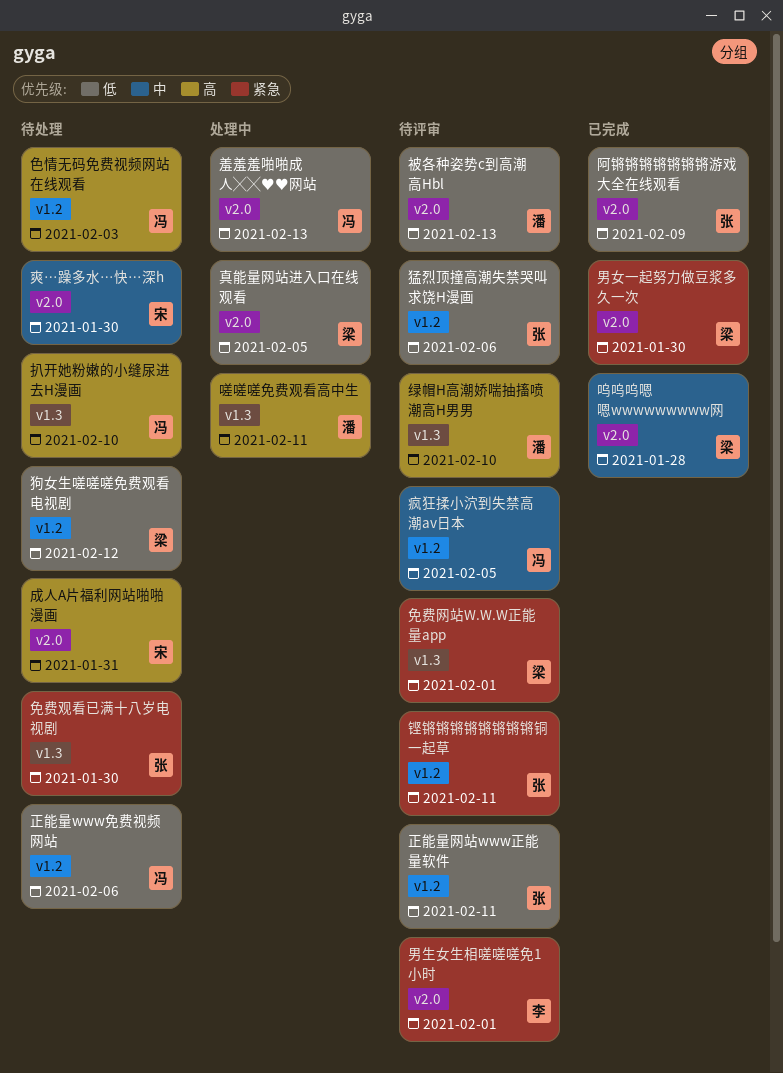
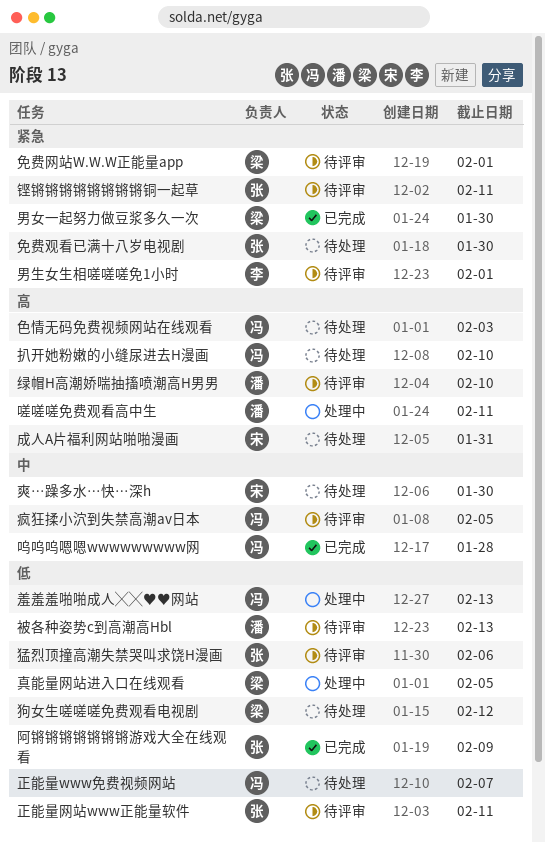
呜呜呜嗯嗯wwwwwwwww网, owner: 梁 -> 冯
正能量www免费视频网站, due: Feb 6 -> Feb 7

